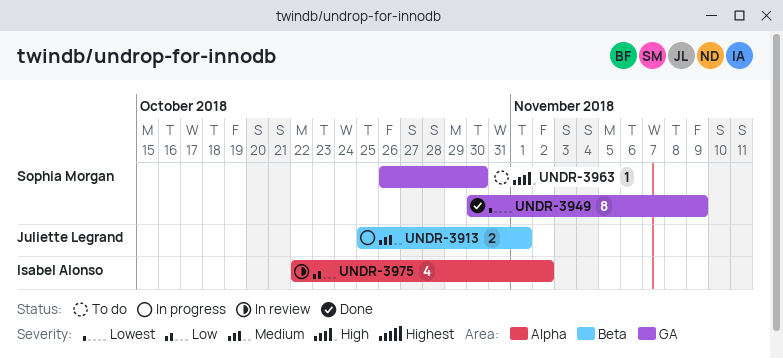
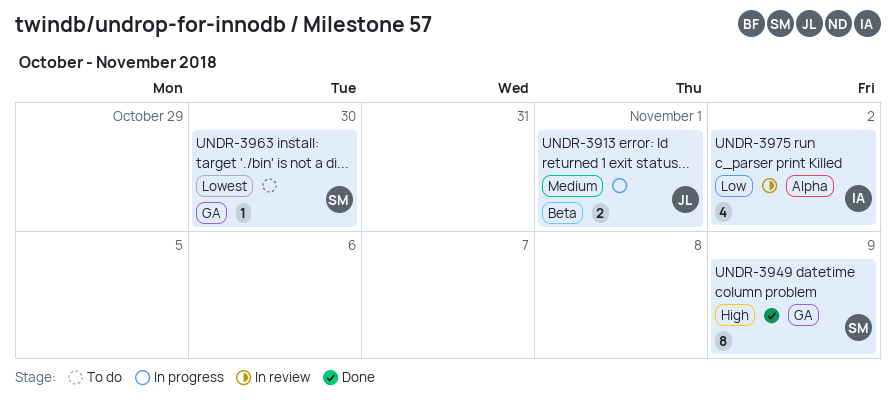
UNDR-3949, priority: Lowest -> High
UNDR-3963, priority: High -> Lowest

